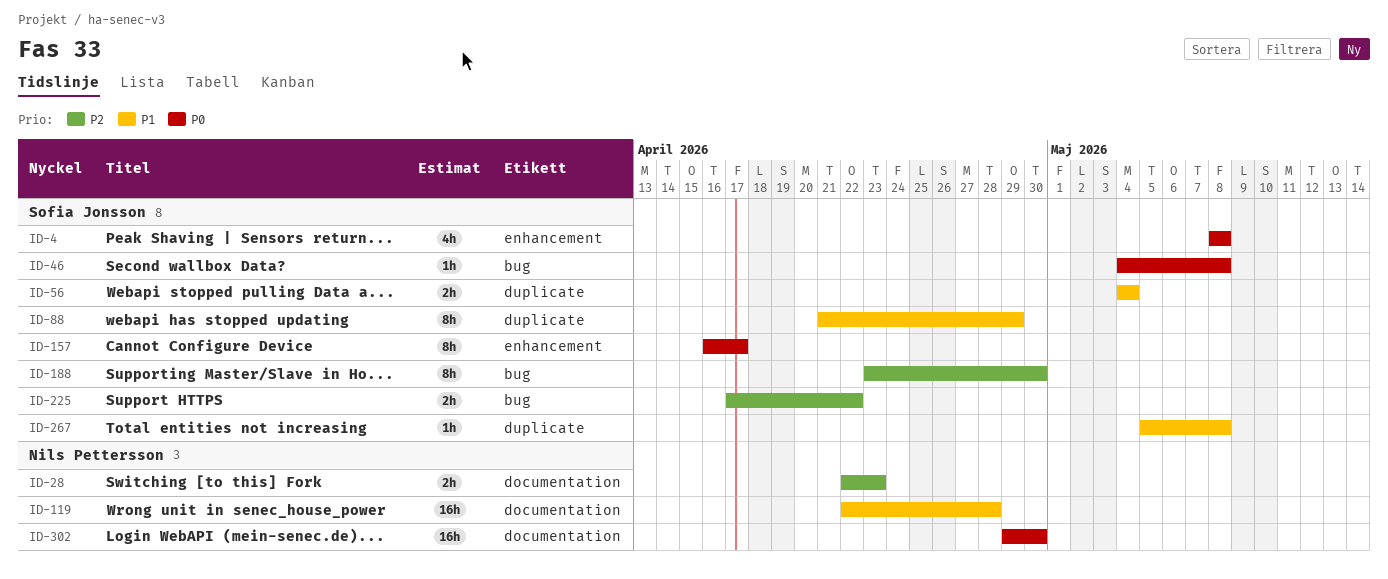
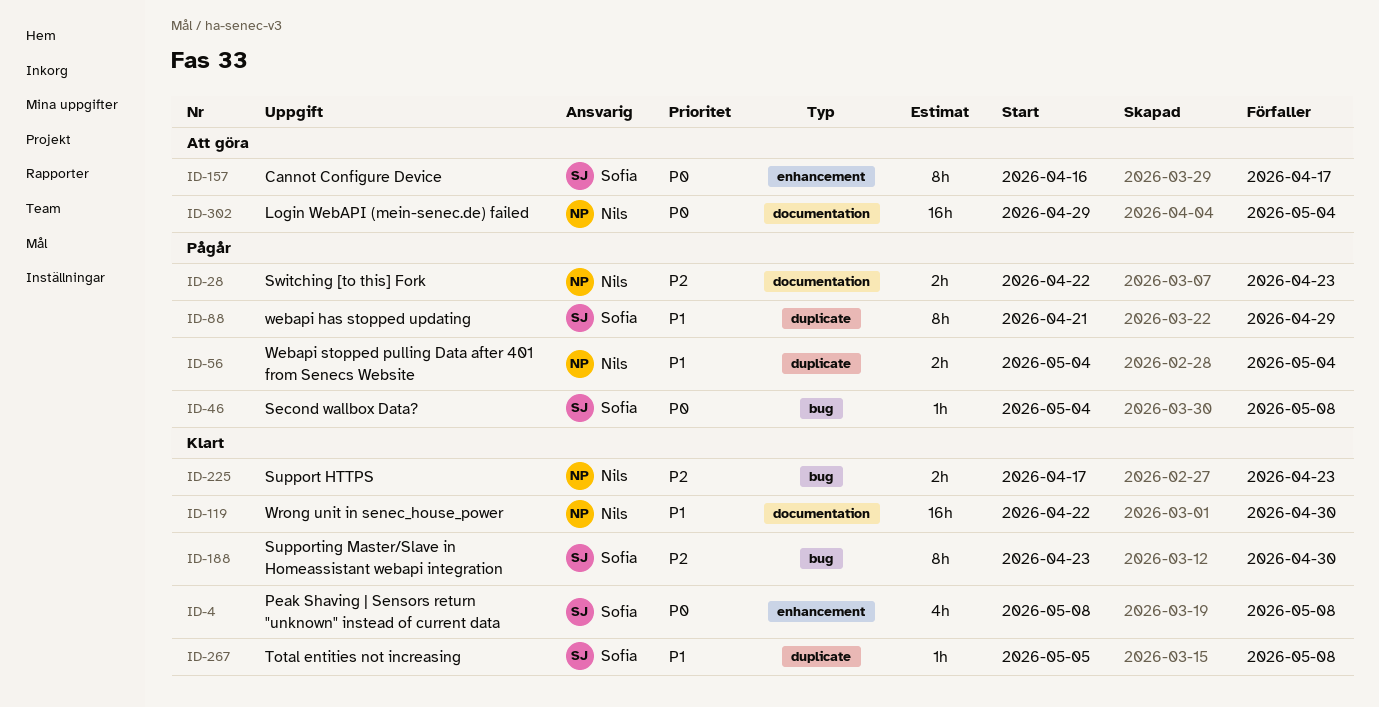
ID-56, owner: Sofia Jonsson -> Nils Pettersson
ID-119, due: Apr 28 -> Apr 30
ID-225, owner: Sofia Jonsson -> Nils Pettersson
ID-225, due: Apr 22 -> Apr 23
ID-302, due: Apr 30 -> May 4

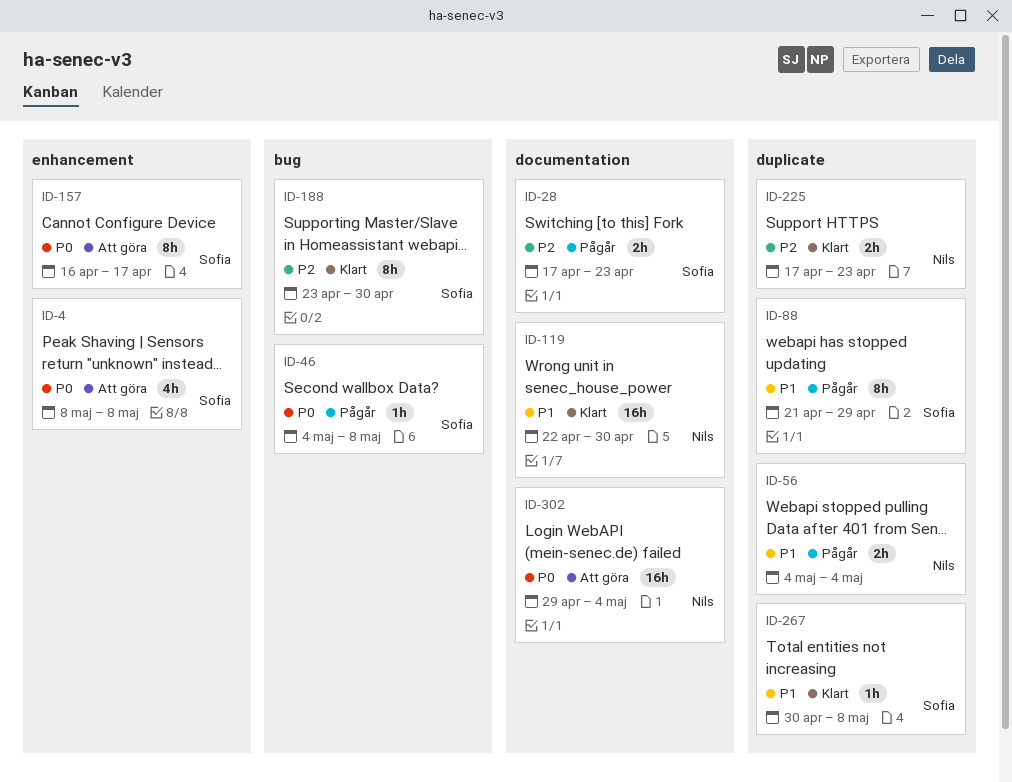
ID-4, status: Klart -> Att göra
ID-28, owner: Nils -> Sofia
ID-28, start: Apr 22 -> Apr 17
ID-225, label: bug -> duplicate
ID-267, start: May 5 -> Apr 30

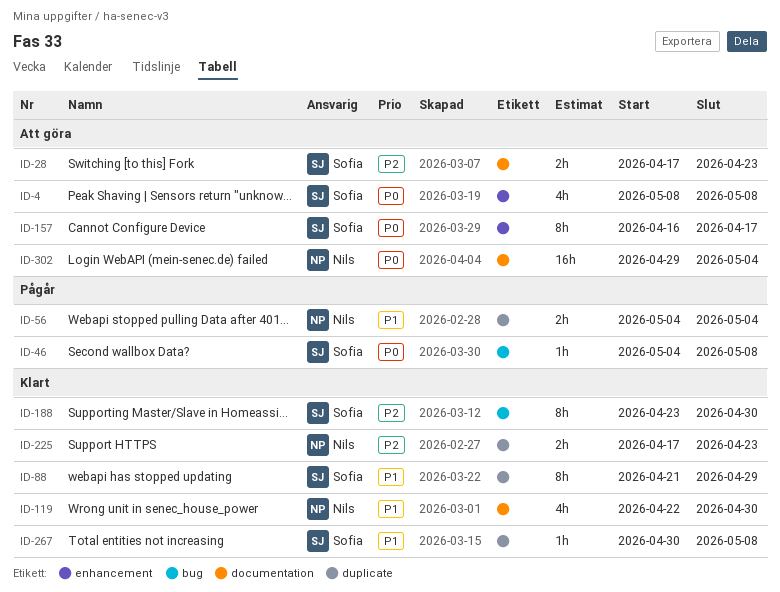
ID-28, status: Pågår -> Att göra
ID-88, status: Pågår -> Klart
ID-119, estimate: 16h -> 4h

